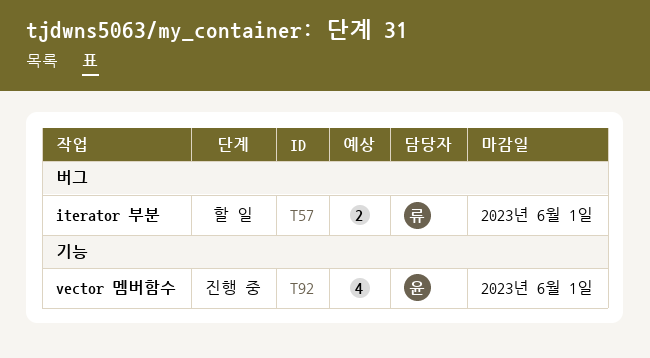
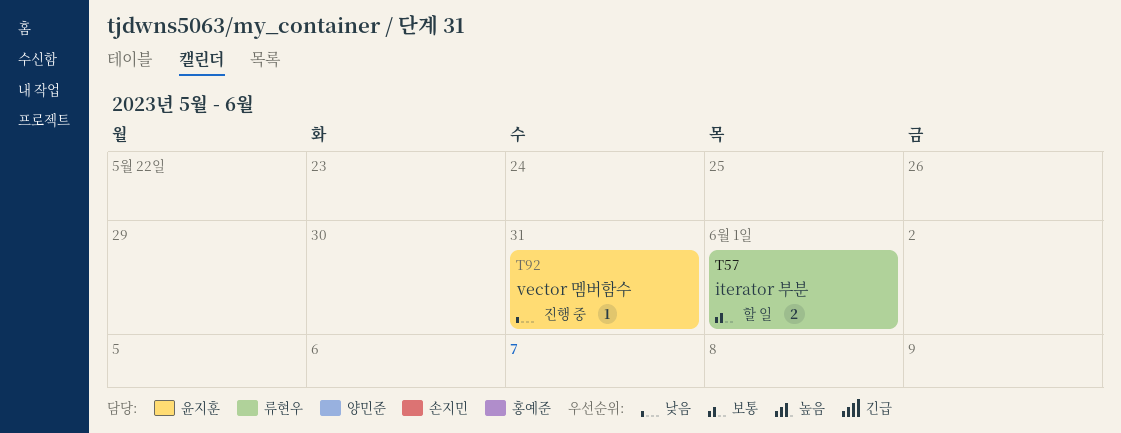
T92, estimate: 4 -> 1
T92, due: Jun 1 -> May 31

